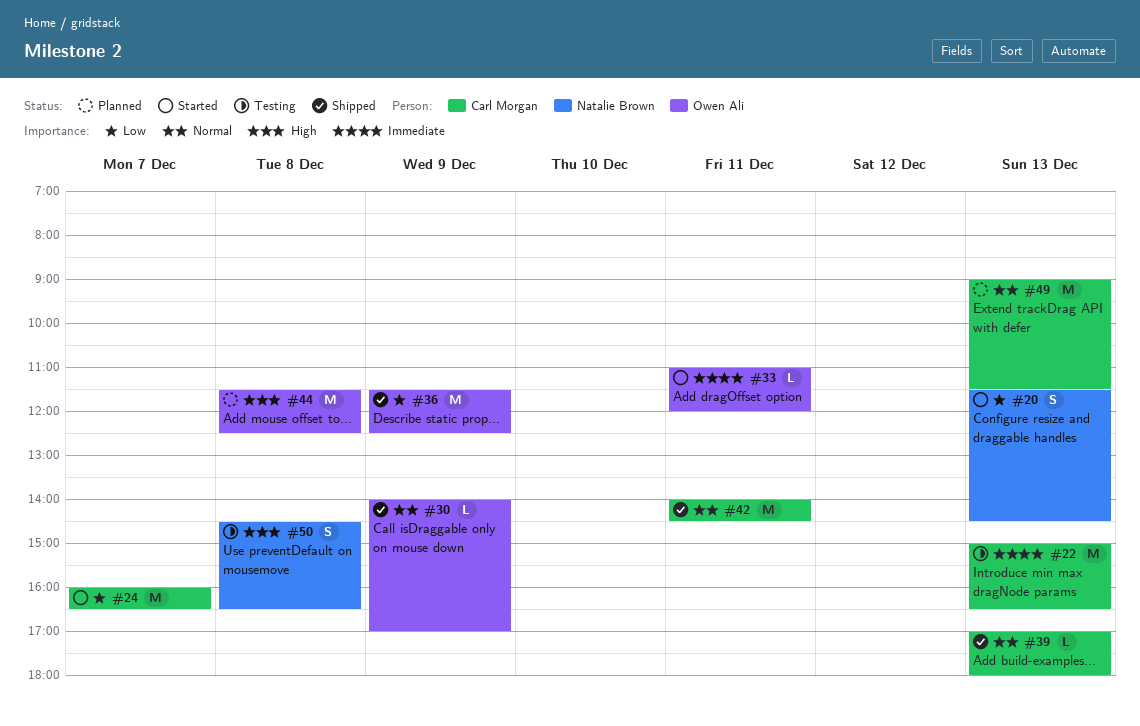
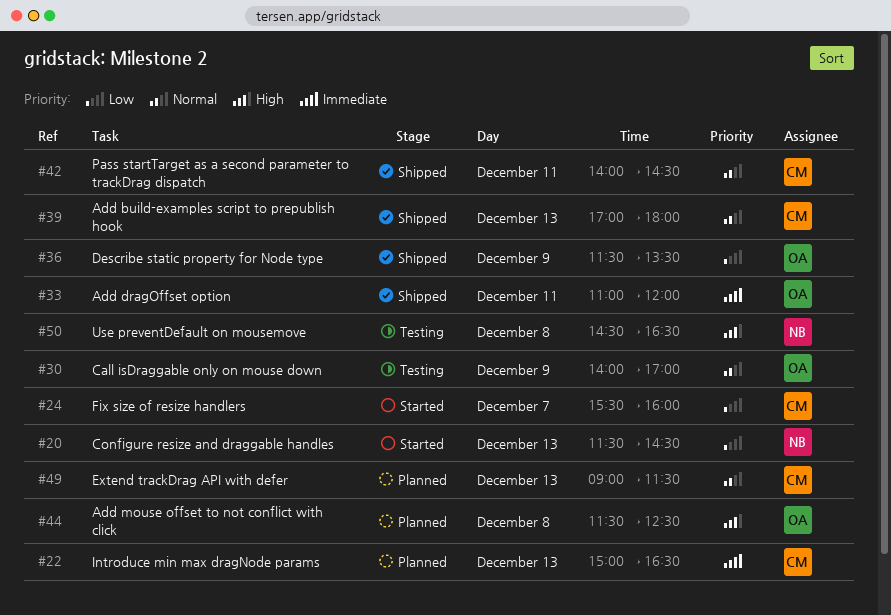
#22, status: Testing -> Planned
#24, begins: 16:00 -> 15:30
#24, ends: 16:30 -> 16:00
#30, status: Shipped -> Testing
#33, status: Started -> Shipped
#36, ends: 12:30 -> 13:30

